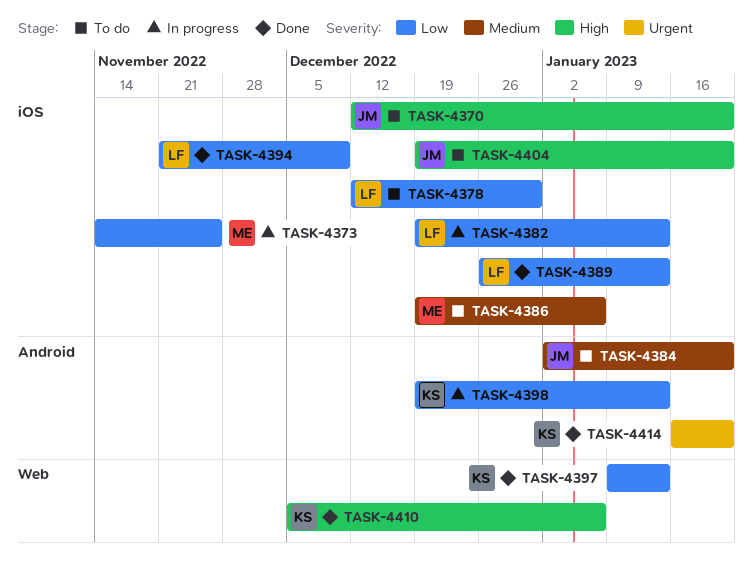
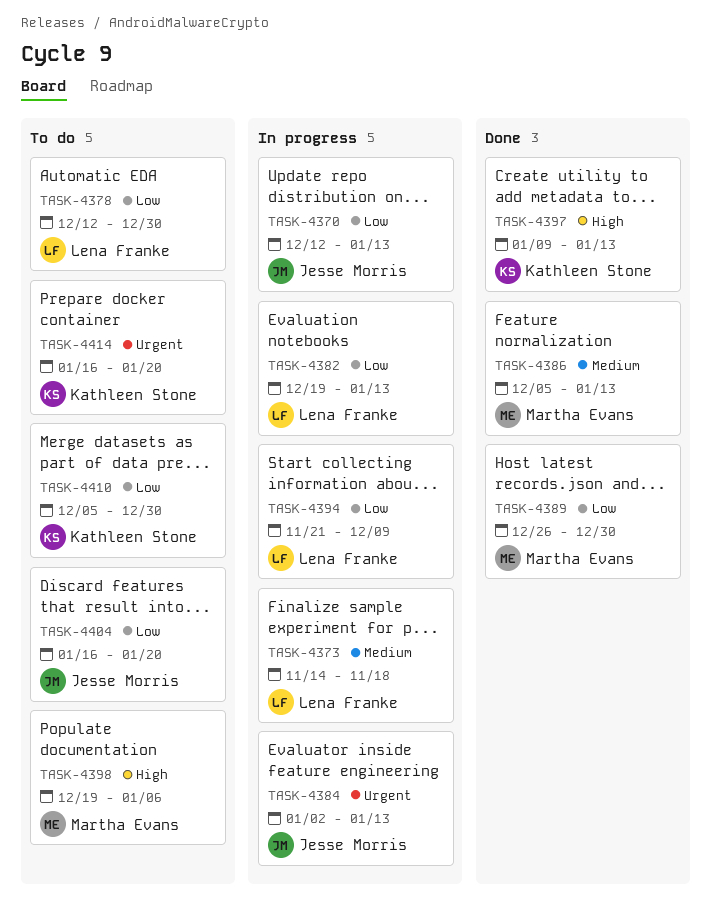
TASK-4370, status: To do -> In progress
TASK-4370, priority: High -> Low
TASK-4370, due: Jan 20 -> Jan 13
TASK-4373, owner: Martha Evans -> Lena Franke
TASK-4373, priority: Low -> Medium
TASK-4373, due: Nov 25 -> Nov 18
TASK-4384, status: To do -> In progress
TASK-4384, priority: Medium -> Urgent
TASK-4384, due: Jan 20 -> Jan 13
TASK-4386, status: To do -> Done
TASK-4386, start: Dec 19 -> Dec 5
TASK-4386, due: Jan 6 -> Jan 13
TASK-4389, owner: Lena Franke -> Martha Evans
TASK-4389, due: Jan 13 -> Dec 30
TASK-4394, status: Done -> In progress
TASK-4397, priority: Low -> High
TASK-4398, status: In progress -> To do
TASK-4398, owner: Kathleen Stone -> Martha Evans
TASK-4398, priority: Low -> High
TASK-4398, due: Jan 13 -> Jan 6
TASK-4404, priority: High -> Low
TASK-4404, start: Dec 19 -> Jan 16
TASK-4410, status: Done -> To do
TASK-4410, priority: High -> Low
TASK-4410, due: Jan 6 -> Dec 30
TASK-4414, status: Done -> To do

